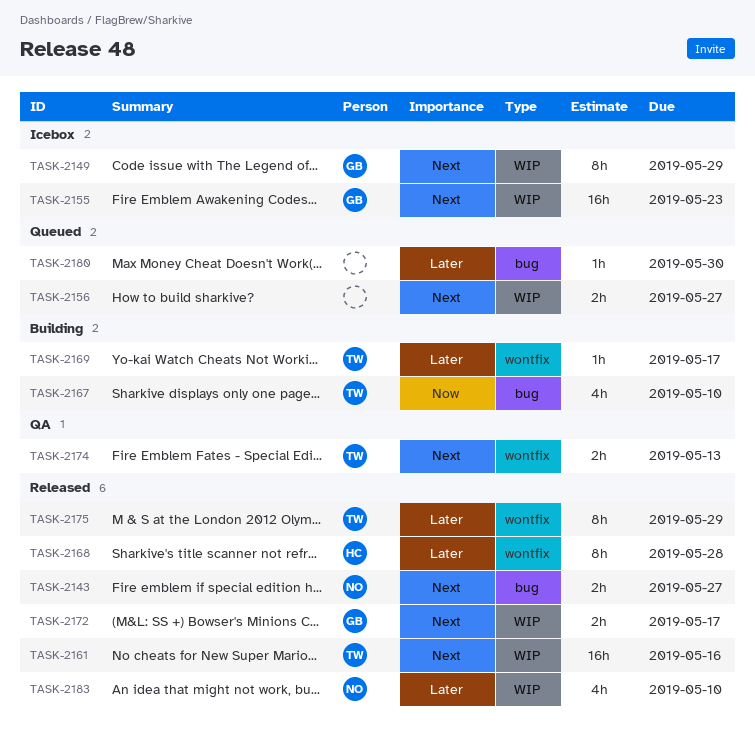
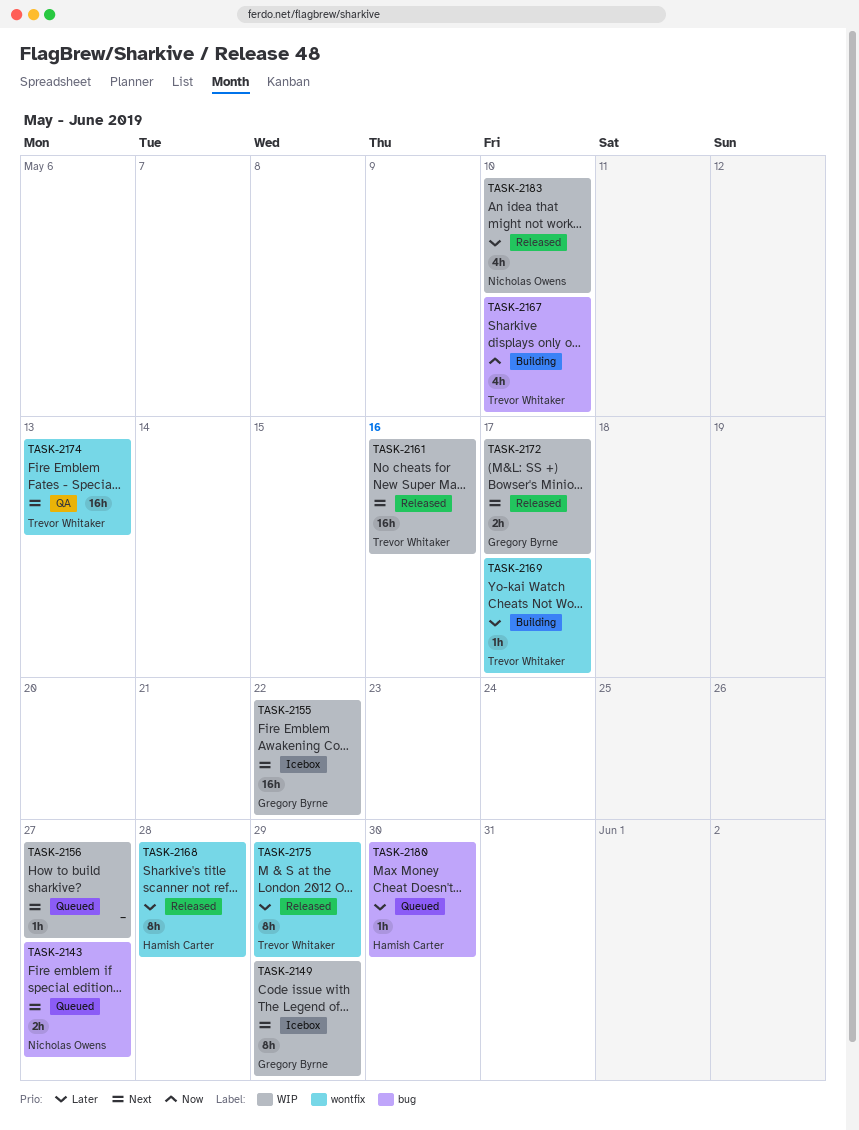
TASK-2143, status: Released -> Queued
TASK-2155, due: May 23 -> May 22
TASK-2156, estimate: 2h -> 1h
TASK-2174, estimate: 2h -> 16h
TASK-2180, owner: none -> Hamish Carter

